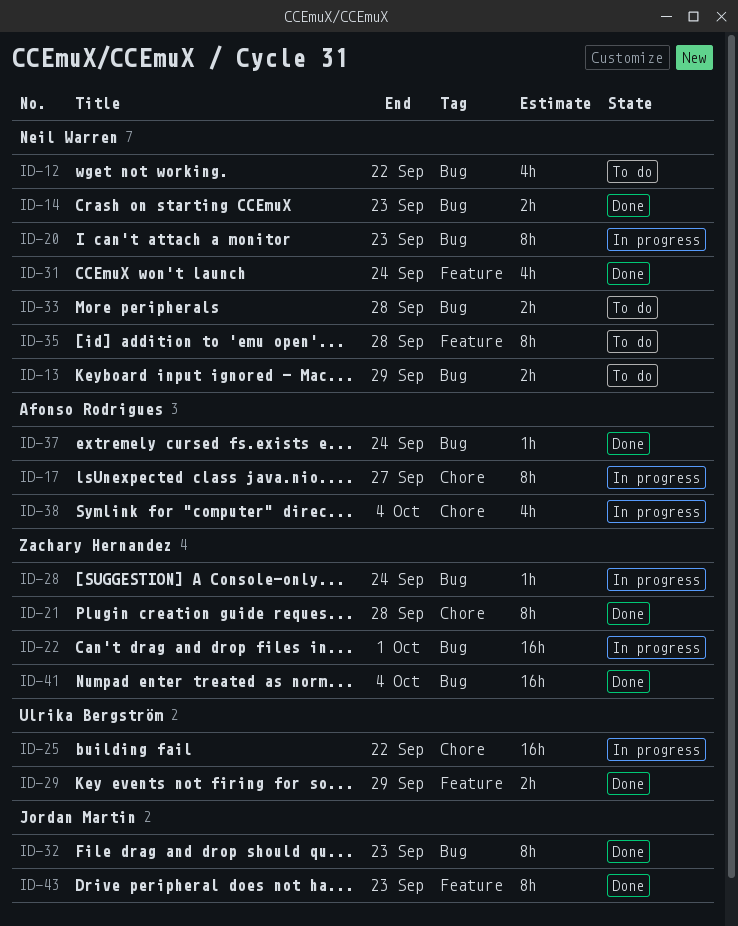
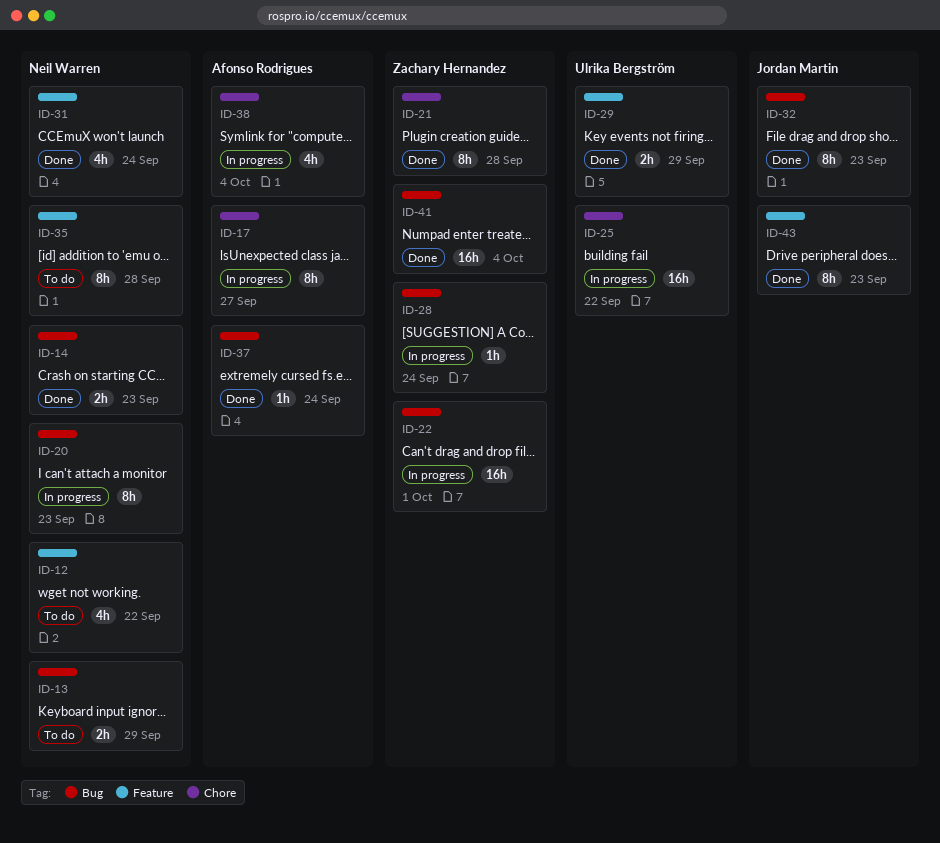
ID-12, label: Bug -> Feature
ID-33: present -> none

